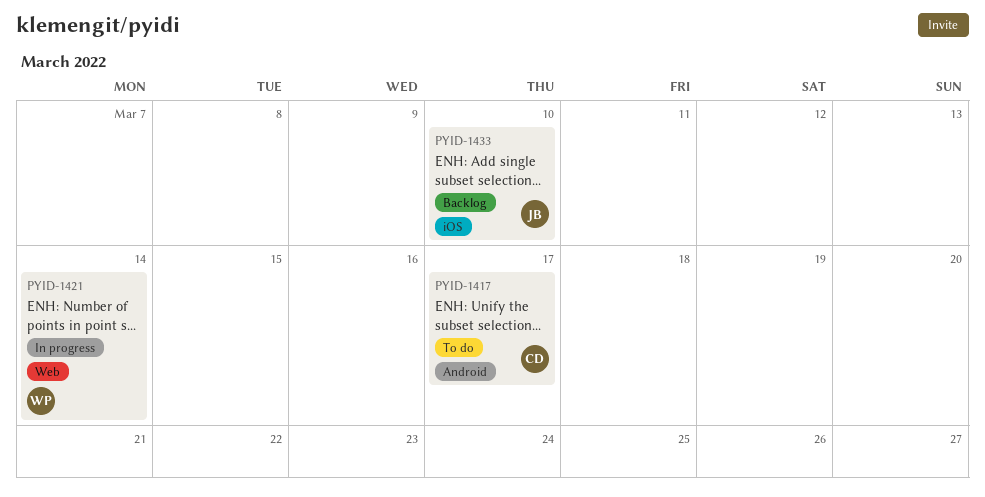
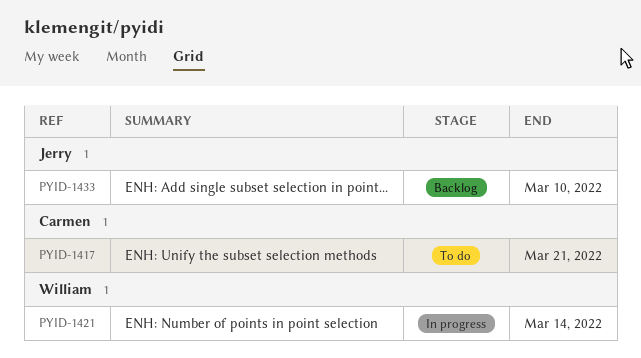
PYID-1417, due: Mar 17 -> Mar 21

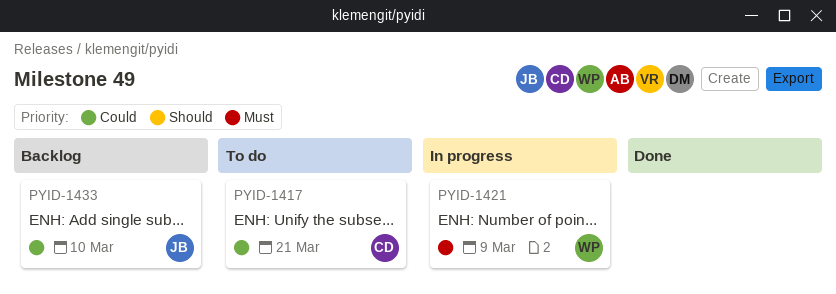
PYID-1421, due: Mar 14 -> Mar 9

